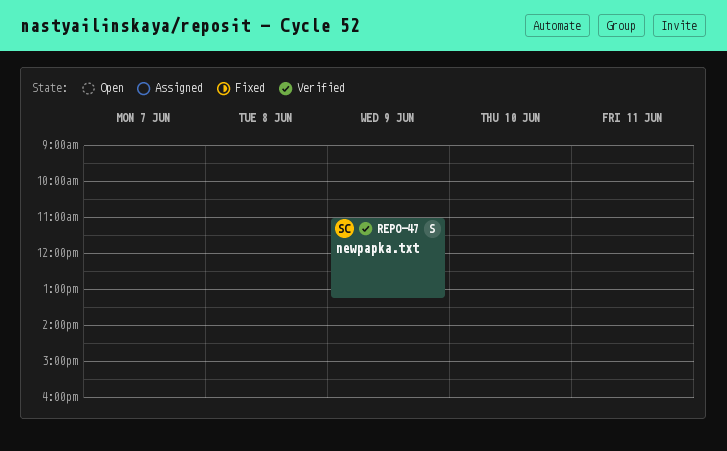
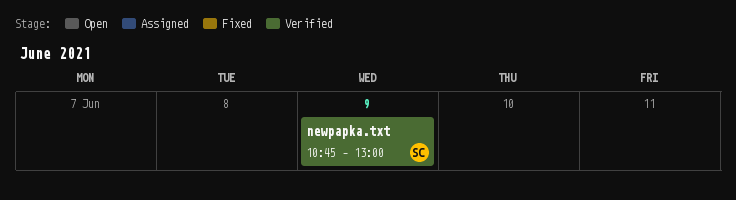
newpapka.txt, begins: 11:00 -> 10:45
newpapka.txt, ends: 13:15 -> 13:00

